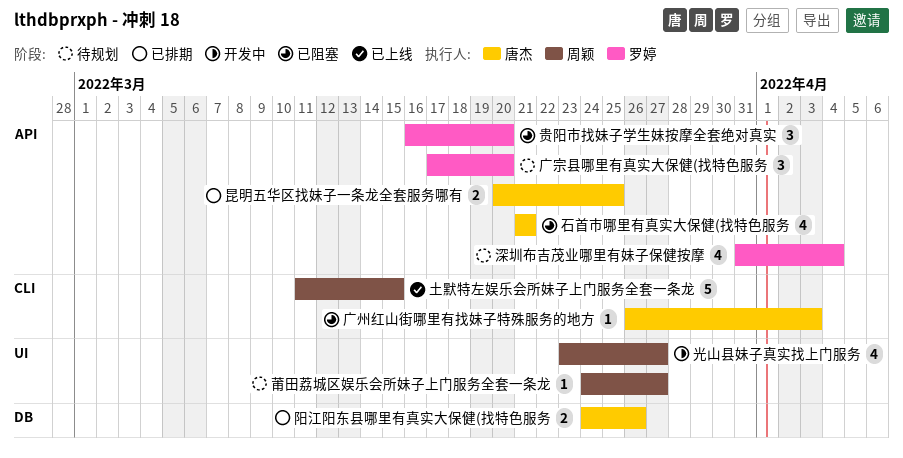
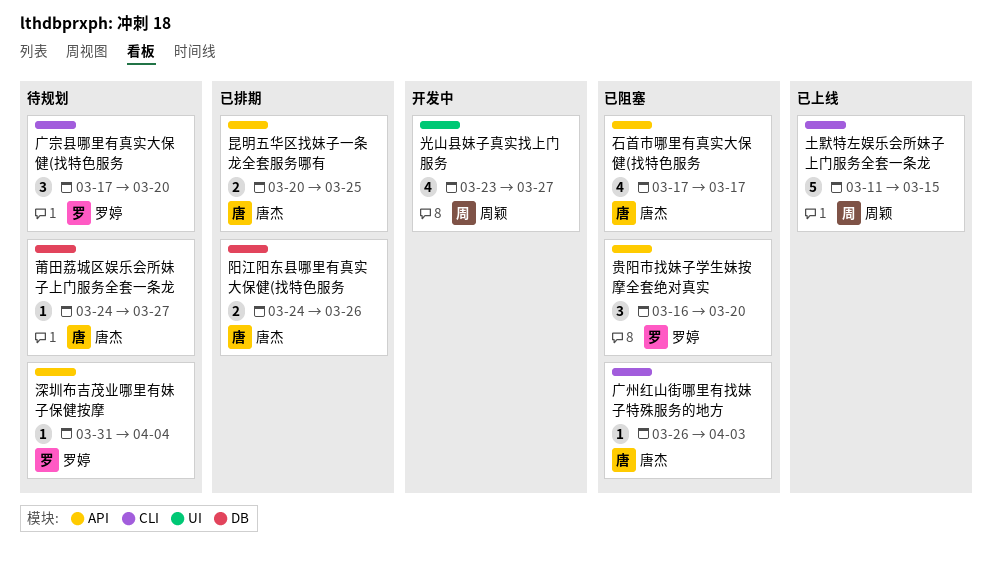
广宗县哪里有真实大保健(找特色服务, label: API -> CLI
深圳布吉茂业哪里有妹子保健按摩, estimate: 4 -> 1
石首市哪里有真实大保健(找特色服务, start: Mar 21 -> Mar 17
石首市哪里有真实大保健(找特色服务, due: Mar 21 -> Mar 17
莆田荔城区娱乐会所妹子上门服务全套一条龙, owner: 周颖 -> 唐杰
莆田荔城区娱乐会所妹子上门服务全套一条龙, label: UI -> DB

